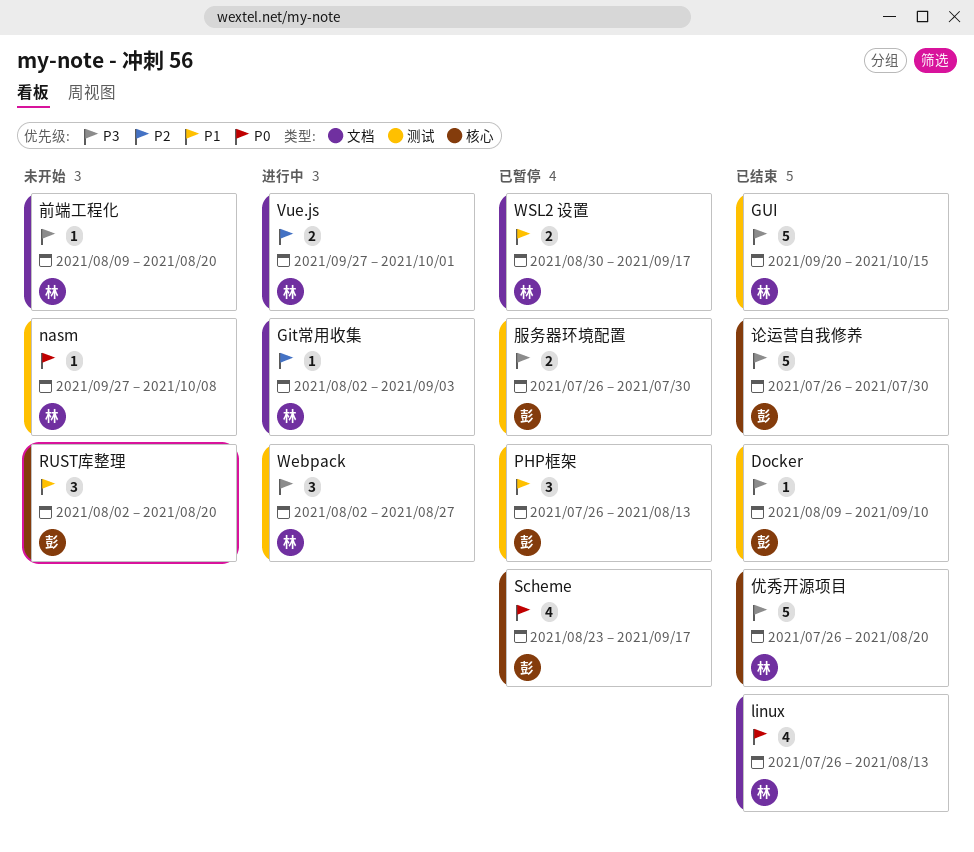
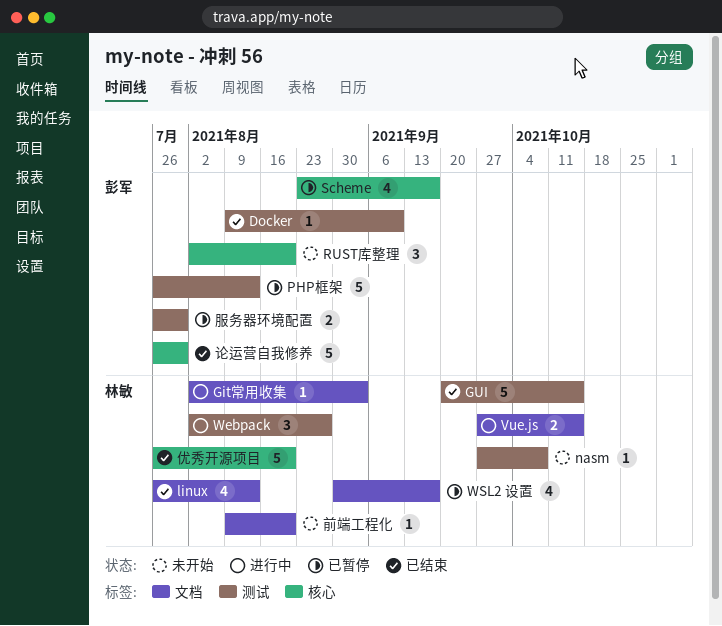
PHP框架, estimate: 3 -> 5
Vue.js, due: Oct 1 -> Oct 15
WSL2 设置, estimate: 2 -> 4

